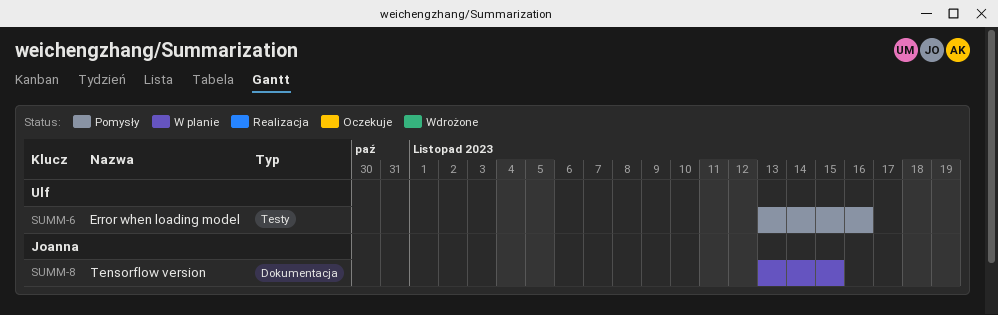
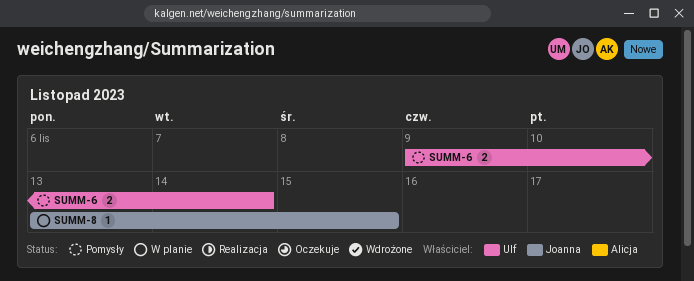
SUMM-6, start: Nov 13 -> Nov 9
SUMM-6, due: Nov 16 -> Nov 14

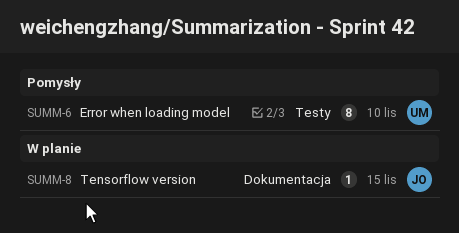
SUMM-6, estimate: 2 -> 8
SUMM-6, due: Nov 14 -> Nov 10

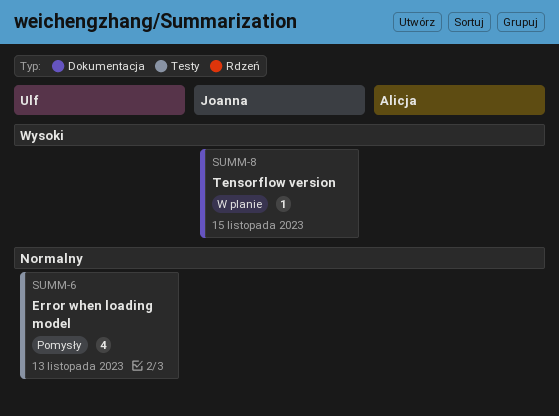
SUMM-6, estimate: 8 -> 4
SUMM-6, due: Nov 10 -> Nov 13

